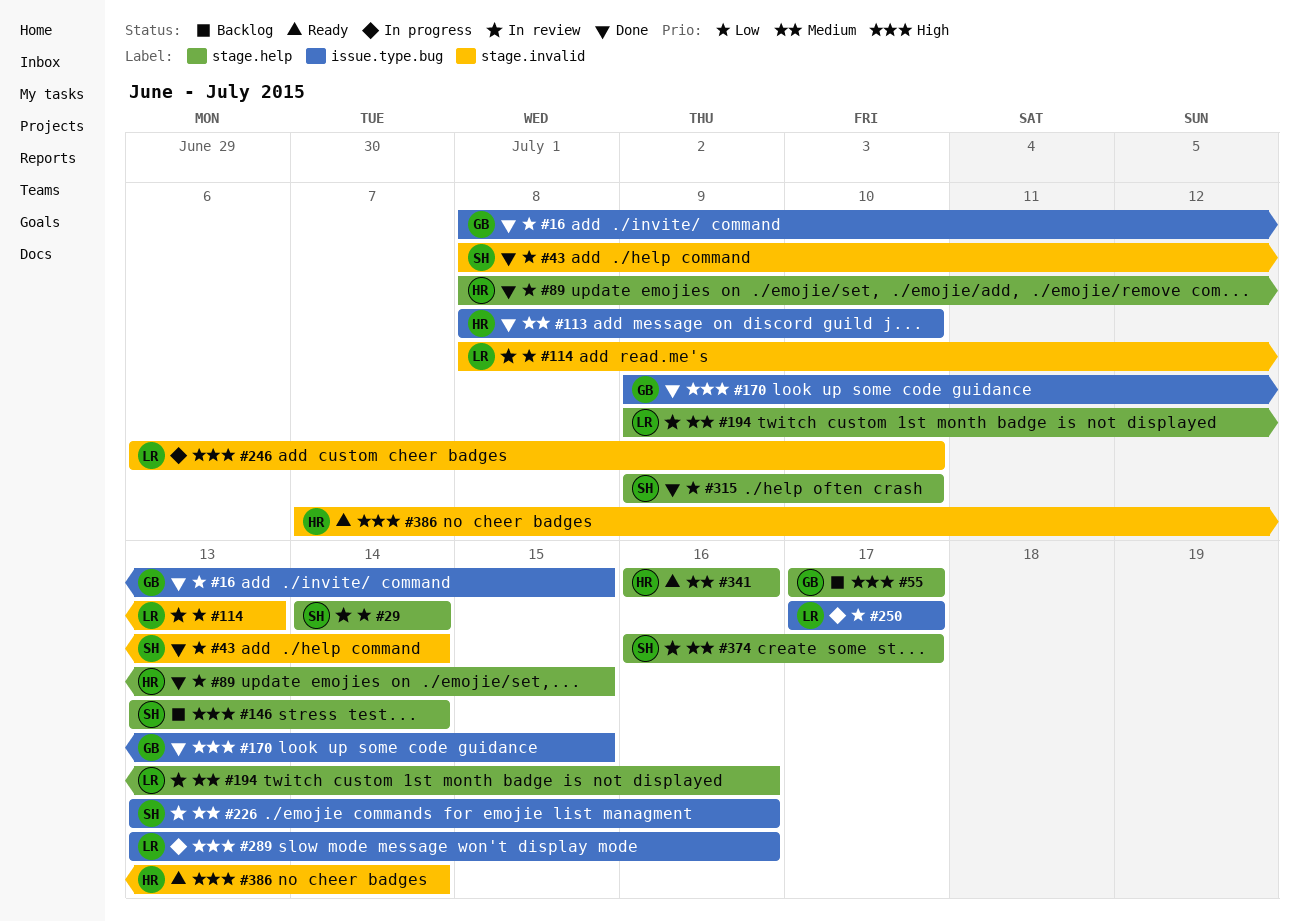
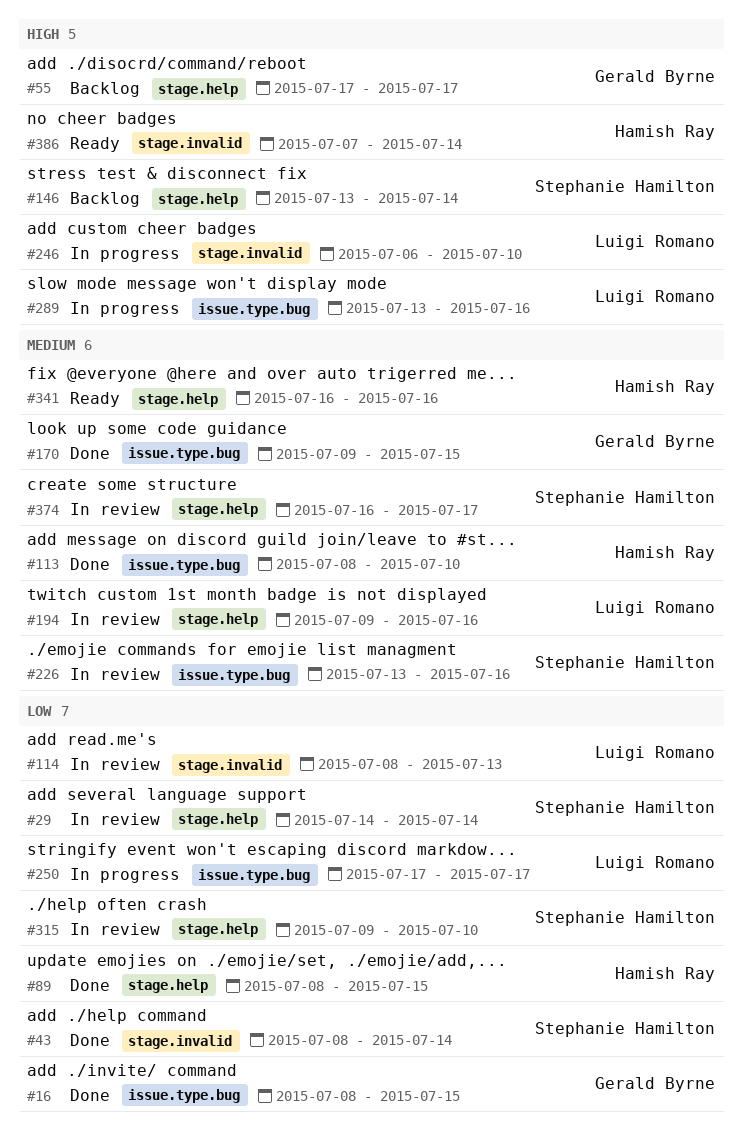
#170, priority: High -> Medium
#315, status: Done -> In review

